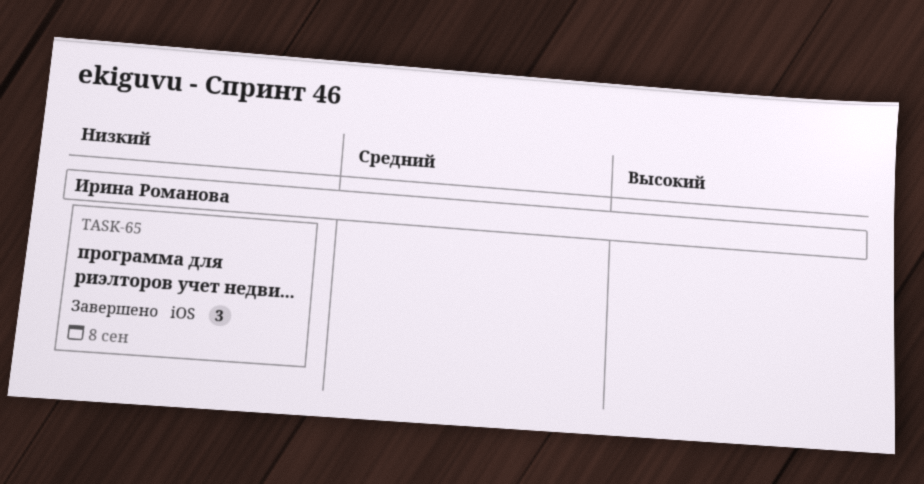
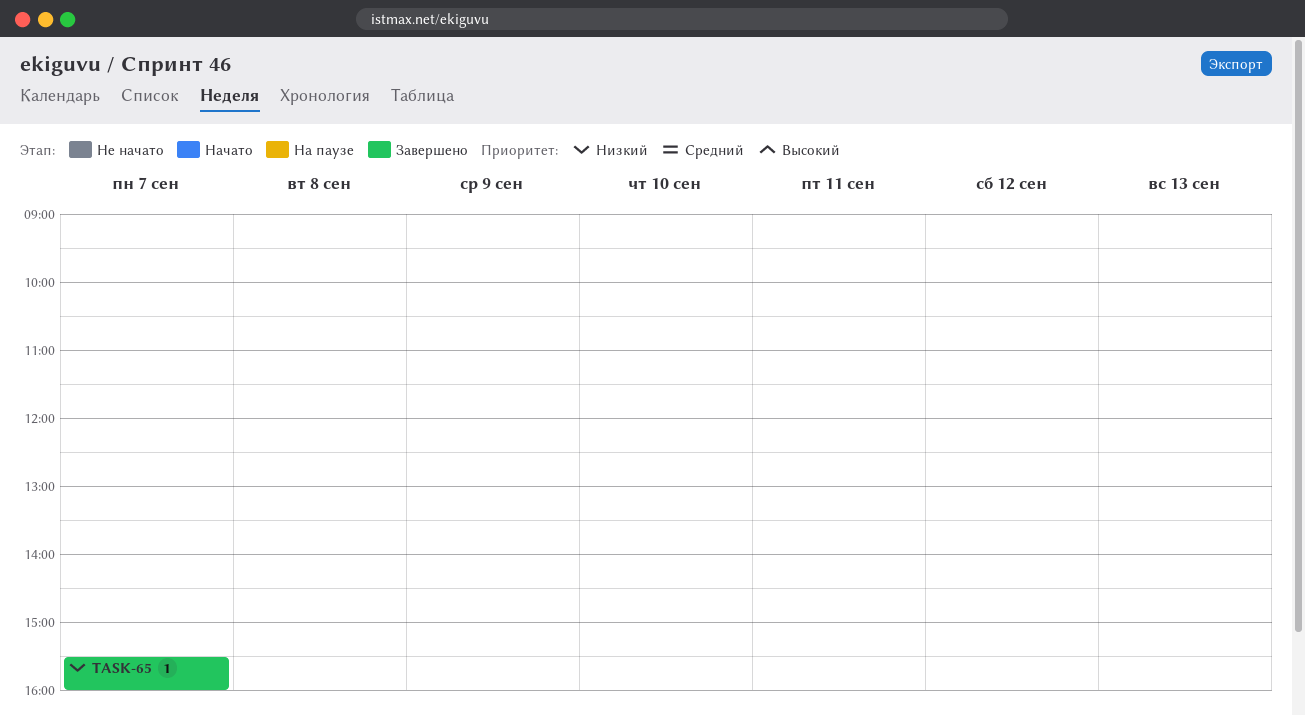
TASK-65, estimate: 3 -> 1
TASK-65, day: Sep 8 -> Sep 7

